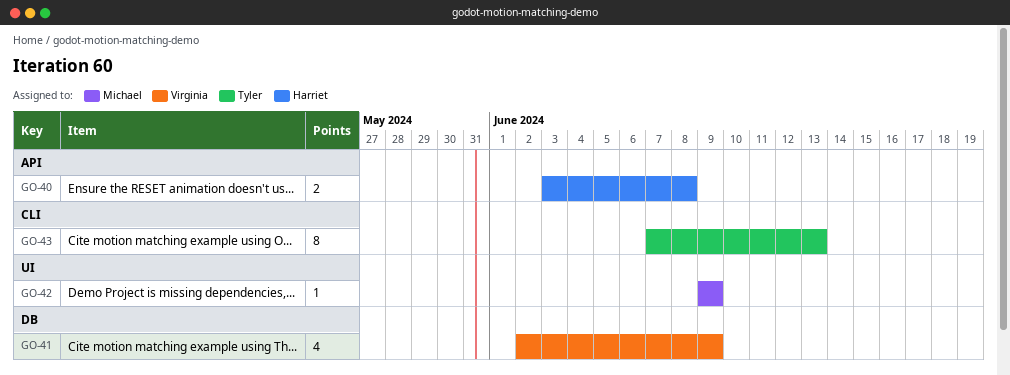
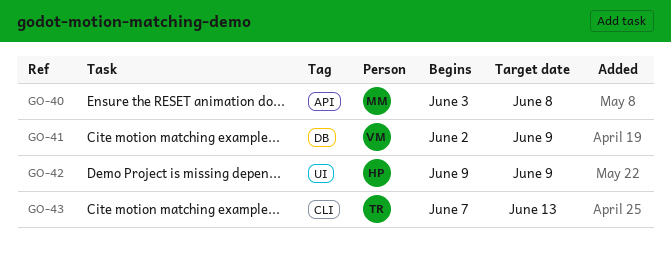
GO-40, owner: Harriet -> Michael
GO-42, owner: Michael -> Harriet

